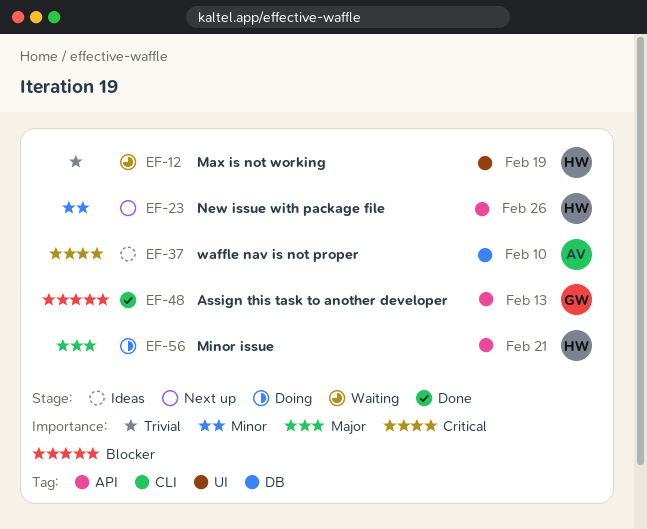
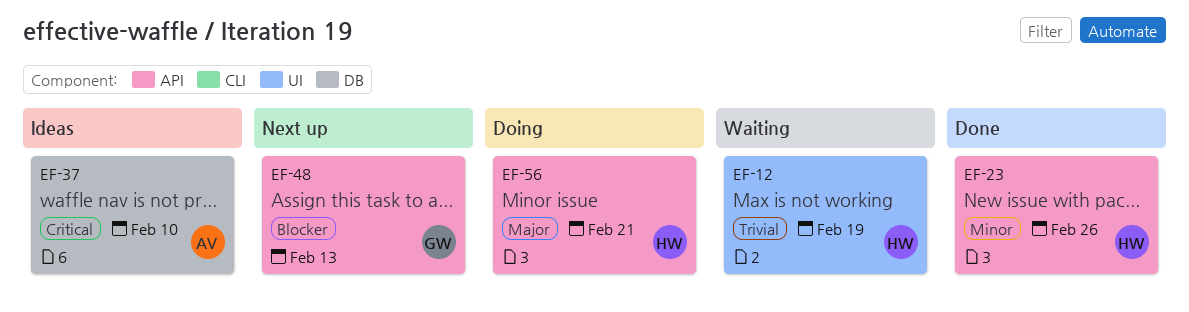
EF-23, status: Next up -> Done
EF-48, status: Done -> Next up

